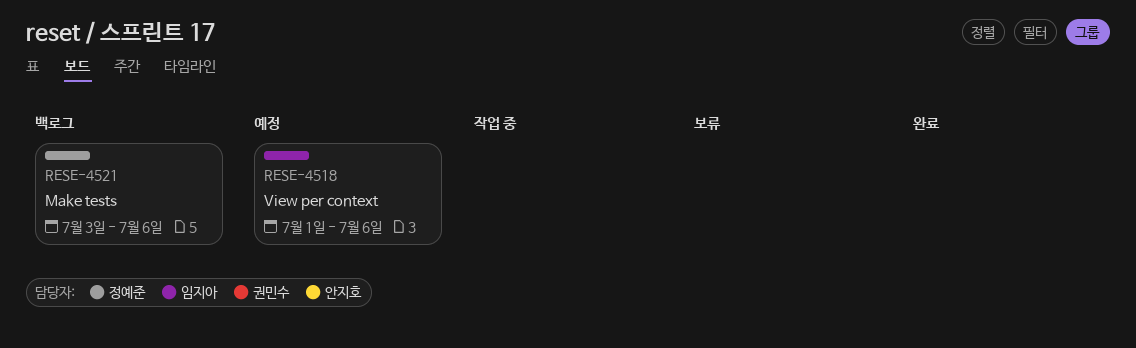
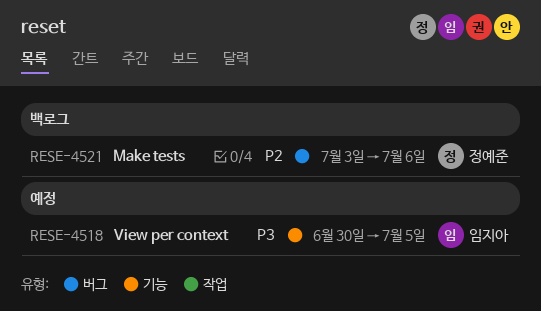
RESE-4518, start: Jul 1 -> Jun 30
RESE-4518, due: Jul 6 -> Jul 5

